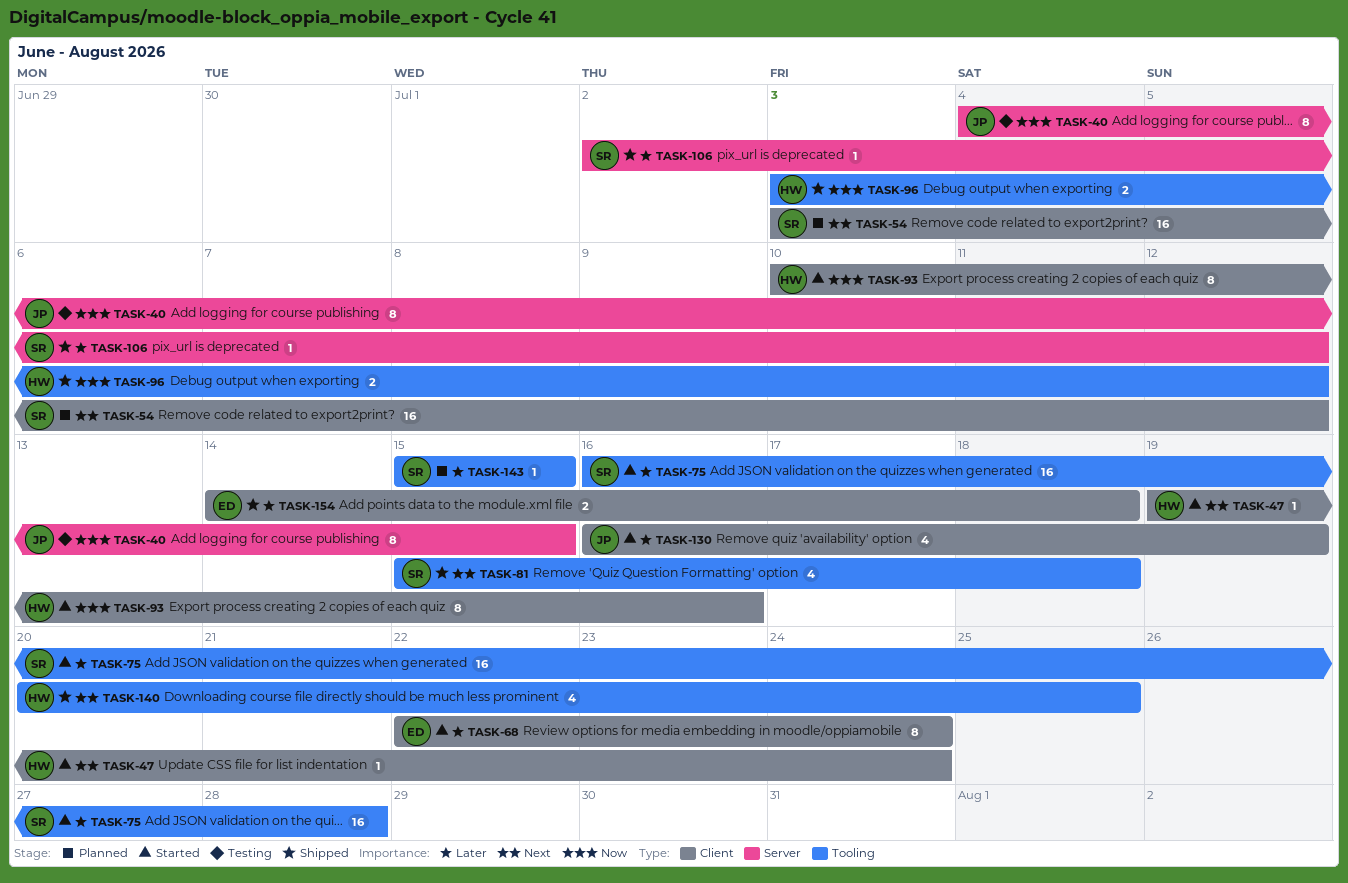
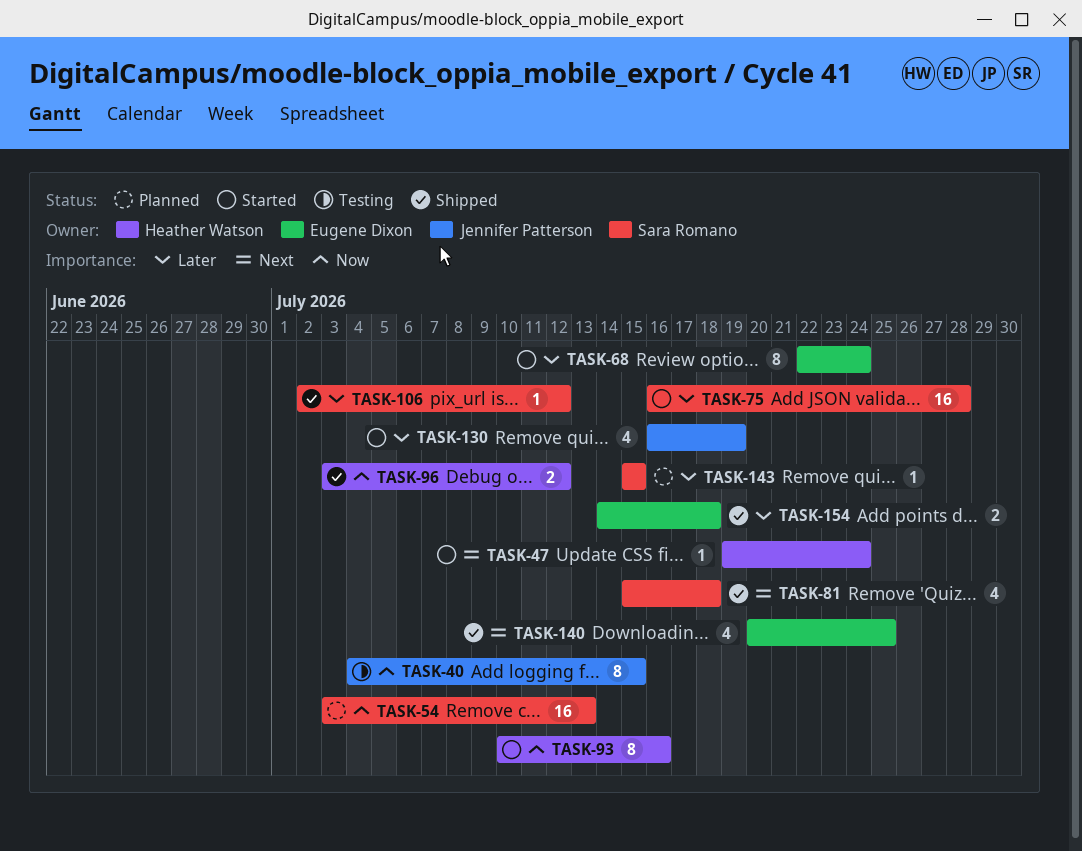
TASK-54, priority: Next -> Now
TASK-54, due: Jul 12 -> Jul 13
TASK-140, owner: Heather Watson -> Eugene Dixon

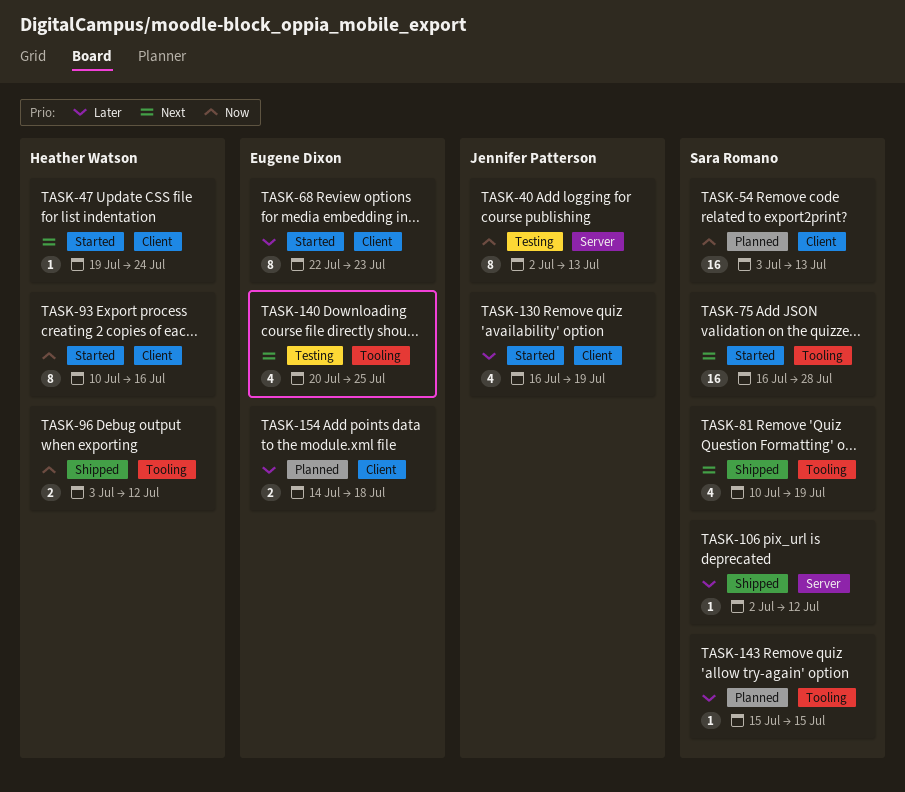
TASK-40, start: Jul 4 -> Jul 2
TASK-40, due: Jul 15 -> Jul 13
TASK-68, due: Jul 24 -> Jul 23
TASK-75, priority: Later -> Next
TASK-81, start: Jul 15 -> Jul 10
TASK-81, due: Jul 18 -> Jul 19
TASK-140, status: Shipped -> Testing
TASK-154, status: Shipped -> Planned

